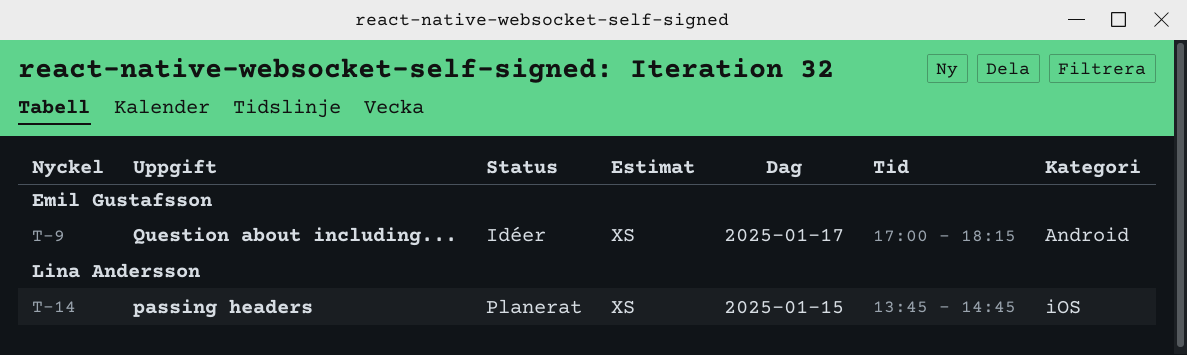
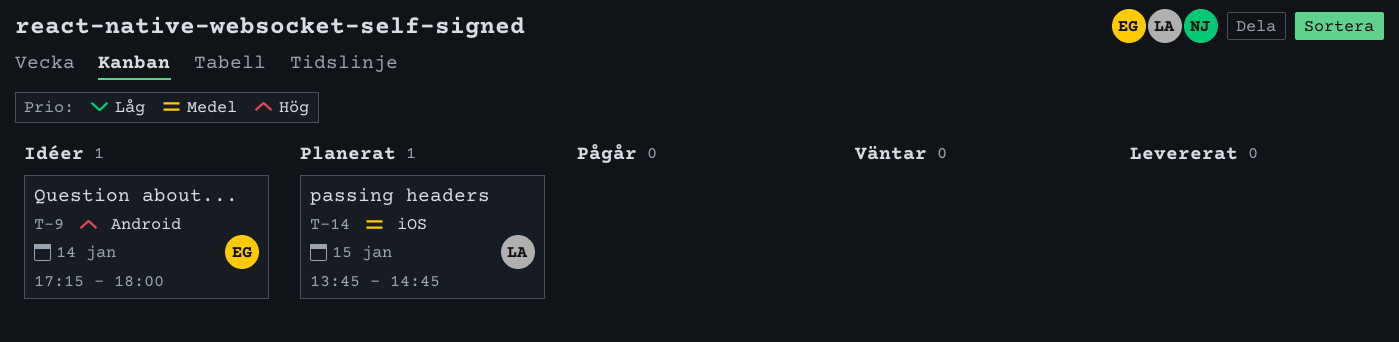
T-9, day: Jan 17 -> Jan 14
T-9, begins: 17:00 -> 17:15
T-9, ends: 18:15 -> 18:00

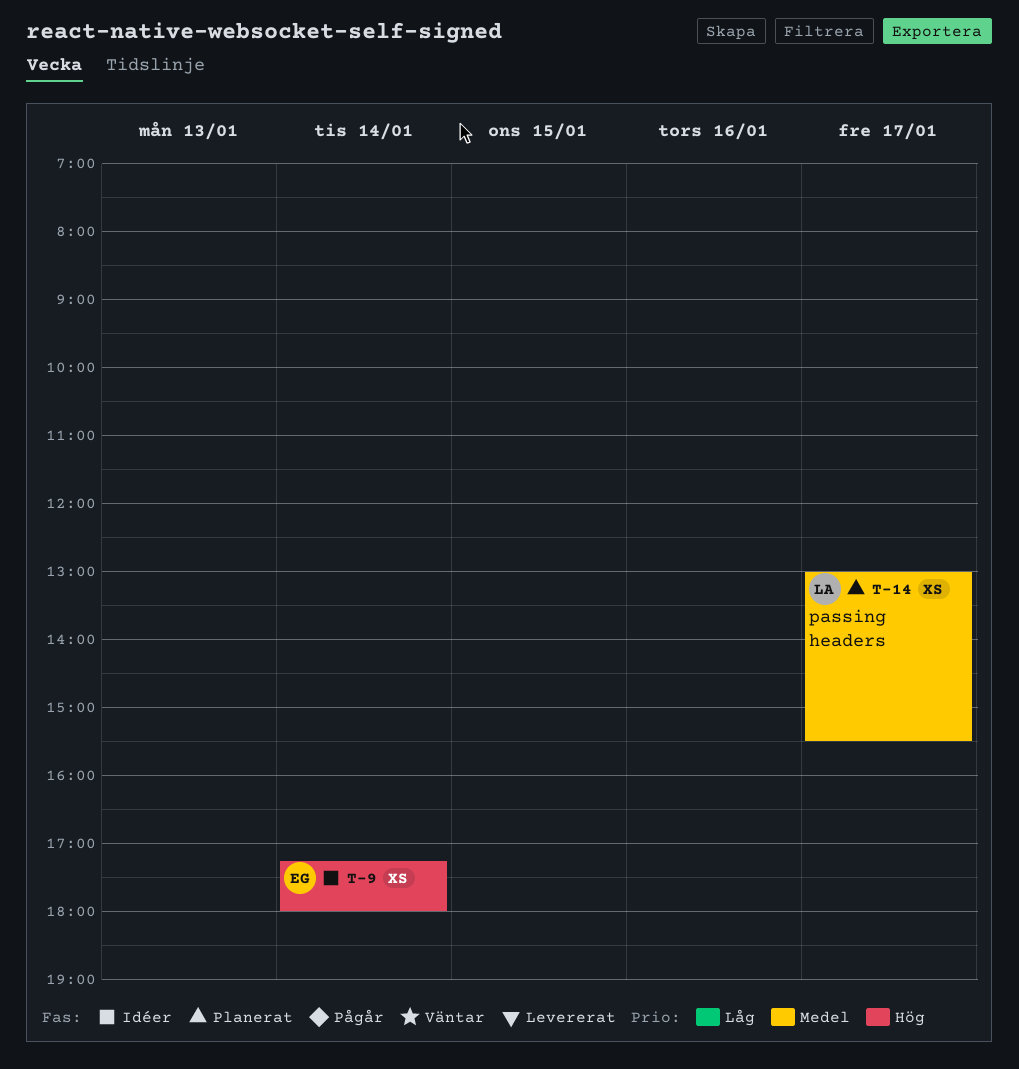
T-14, day: Jan 15 -> Jan 17
T-14, begins: 13:45 -> 13:00
T-14, ends: 14:45 -> 15:30

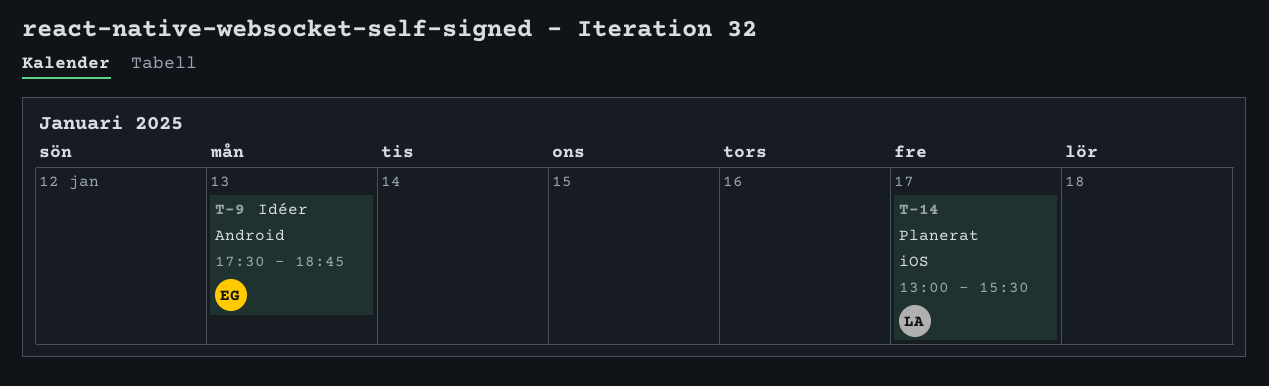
T-9, day: Jan 14 -> Jan 13
T-9, begins: 17:15 -> 17:30
T-9, ends: 18:00 -> 18:45

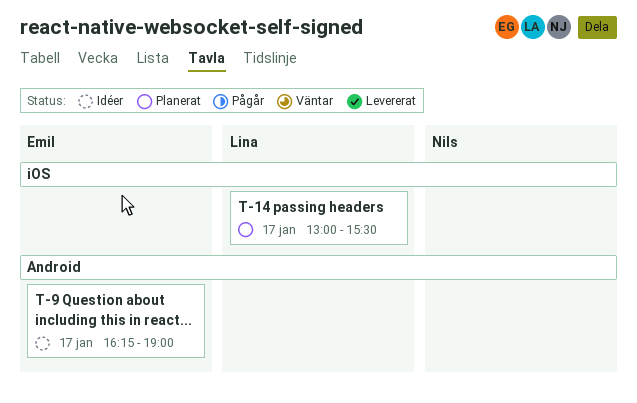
T-9, day: Jan 13 -> Jan 17
T-9, begins: 17:30 -> 16:15
T-9, ends: 18:45 -> 19:00

